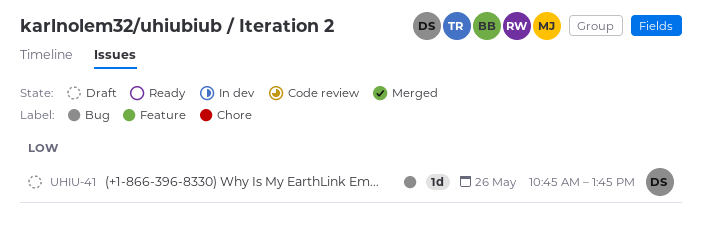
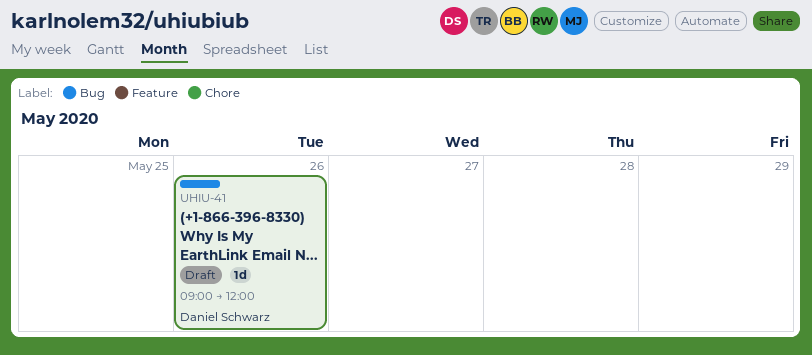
UHIU-41, begins: 10:45 -> 09:00
UHIU-41, ends: 13:45 -> 12:00

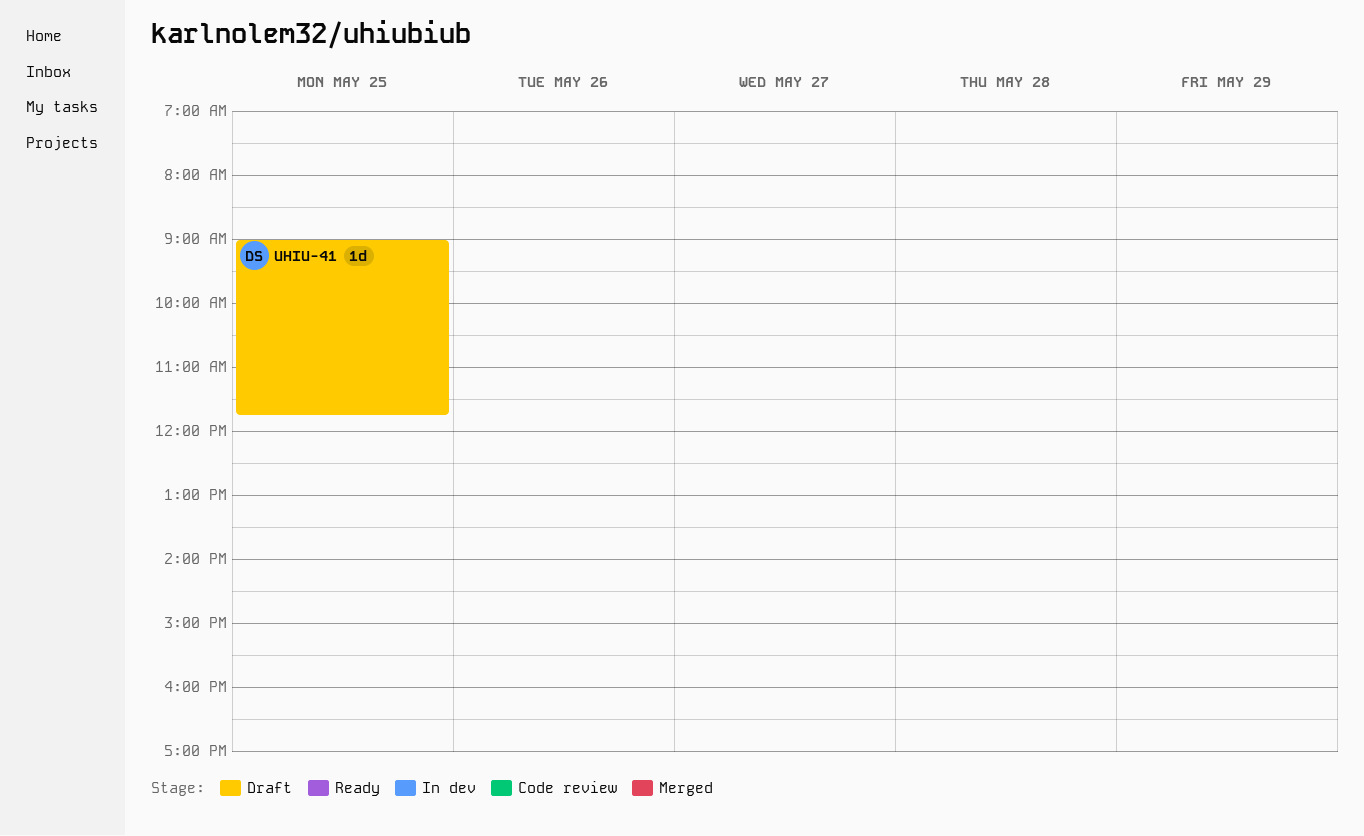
UHIU-41, day: May 26 -> May 25
UHIU-41, ends: 12:00 -> 11:45

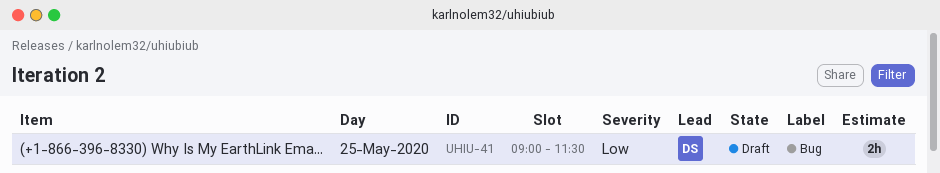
UHIU-41, estimate: 1d -> 2h
UHIU-41, ends: 11:45 -> 11:30

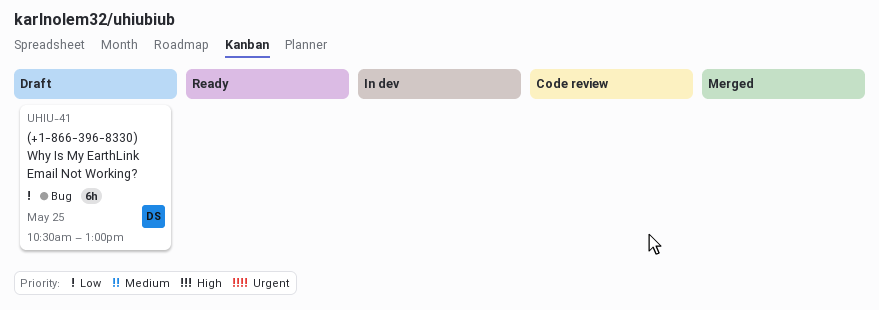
UHIU-41, estimate: 2h -> 6h
UHIU-41, begins: 09:00 -> 10:30
UHIU-41, ends: 11:30 -> 13:00

